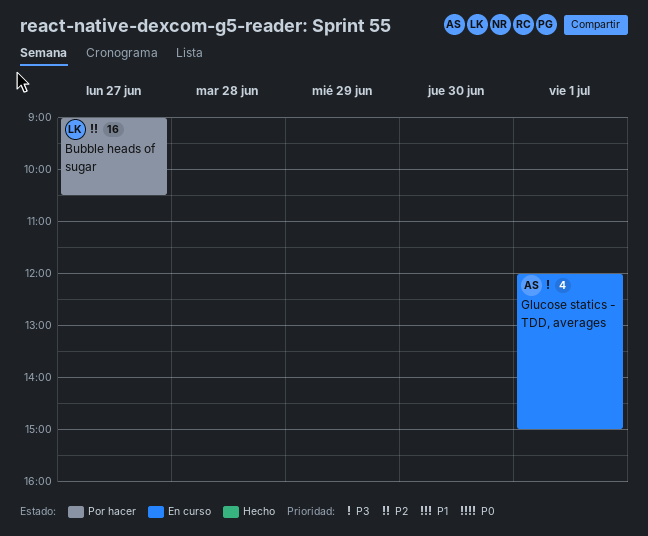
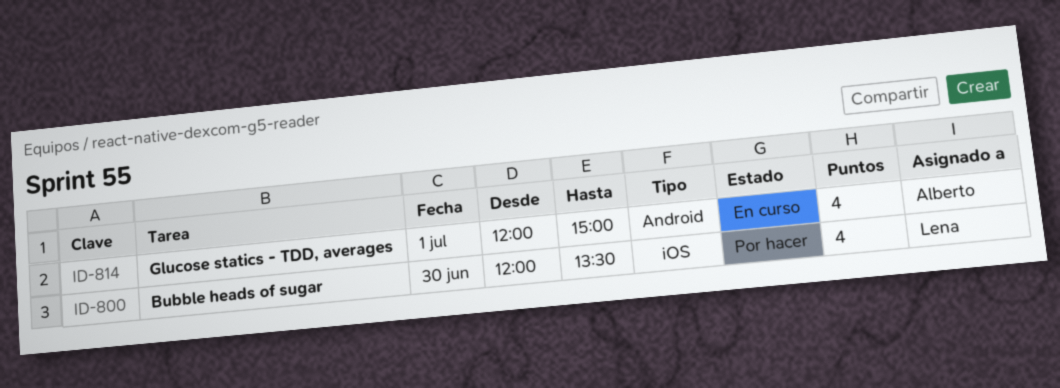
Bubble heads of sugar, estimate: 16 -> 4
Bubble heads of sugar, day: Jun 27 -> Jun 30
Bubble heads of sugar, begins: 09:00 -> 12:00
Bubble heads of sugar, ends: 10:30 -> 13:30

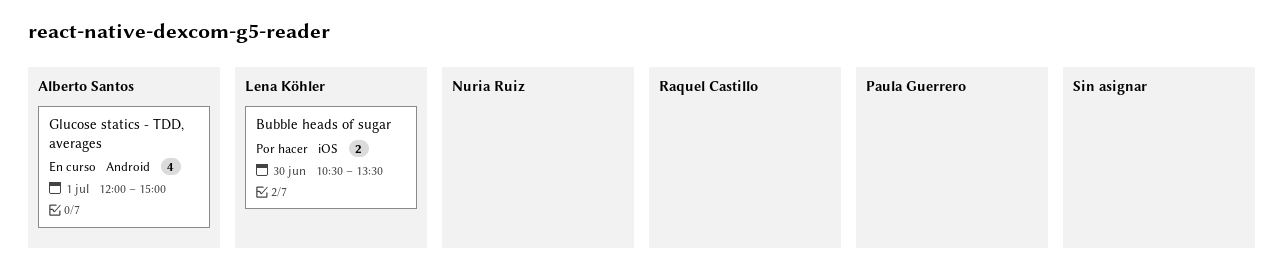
Bubble heads of sugar, estimate: 4 -> 2
Bubble heads of sugar, begins: 12:00 -> 10:30

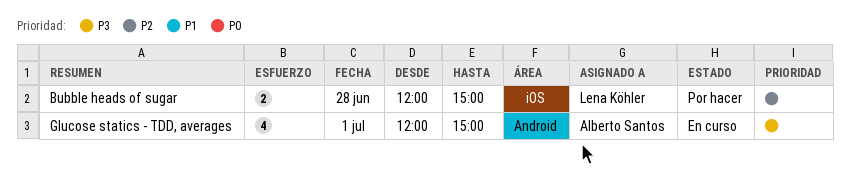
Bubble heads of sugar, day: Jun 30 -> Jun 28
Bubble heads of sugar, begins: 10:30 -> 12:00
Bubble heads of sugar, ends: 13:30 -> 15:00

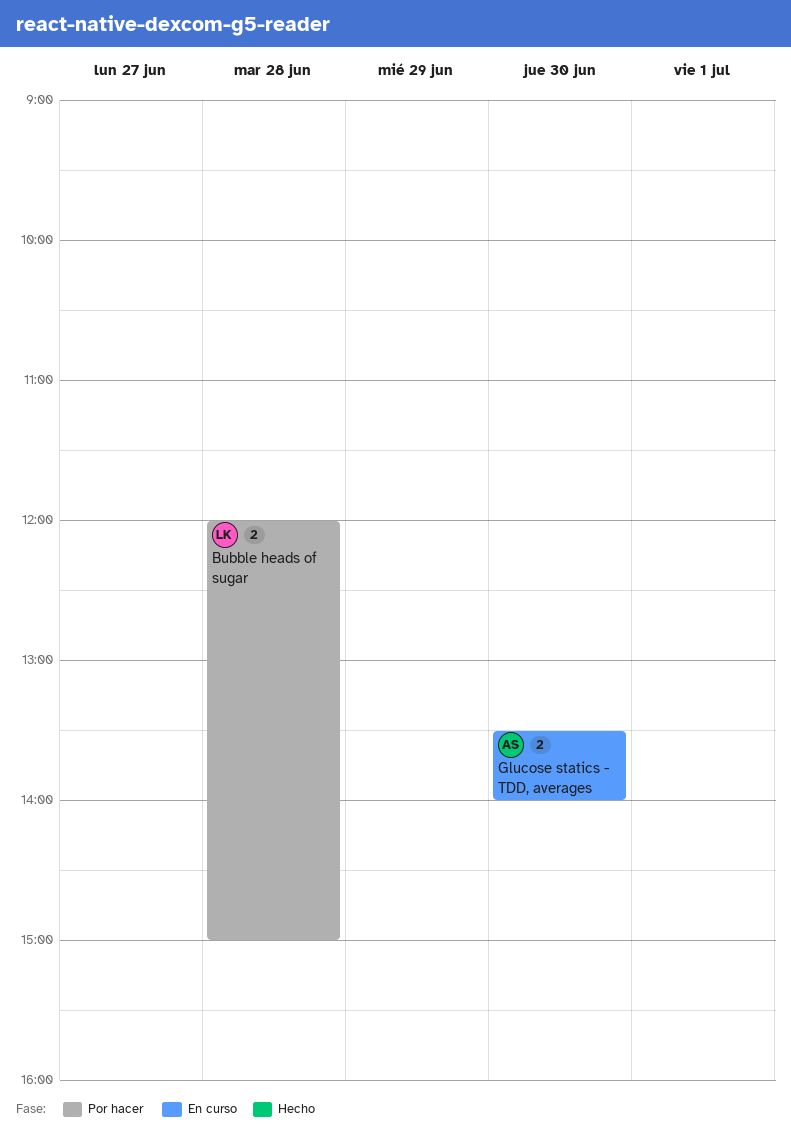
Glucose statics - TDD, averages, estimate: 4 -> 2
Glucose statics - TDD, averages, day: Jul 1 -> Jun 30
Glucose statics - TDD, averages, begins: 12:00 -> 13:30
Glucose statics - TDD, averages, ends: 15:00 -> 14:00

